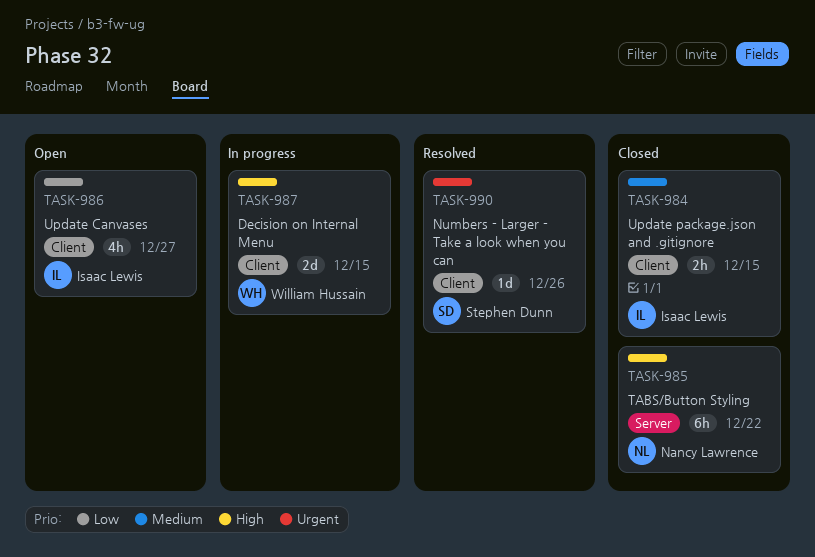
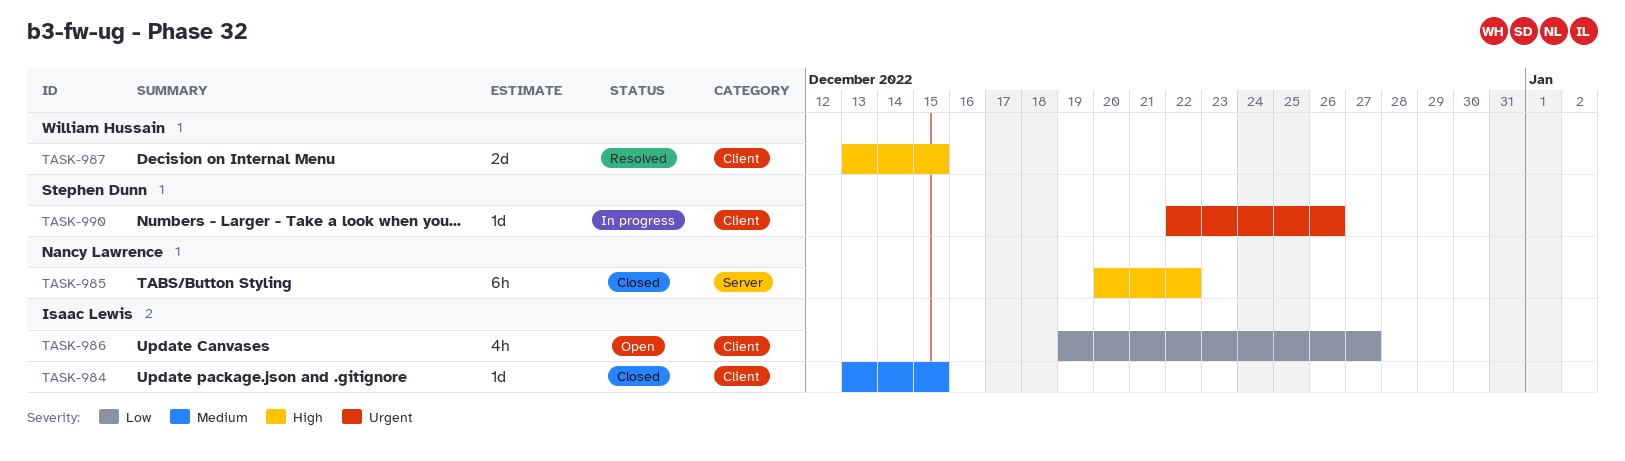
TASK-984, estimate: 2h -> 1d
TASK-987, status: In progress -> Resolved
TASK-990, status: Resolved -> In progress

